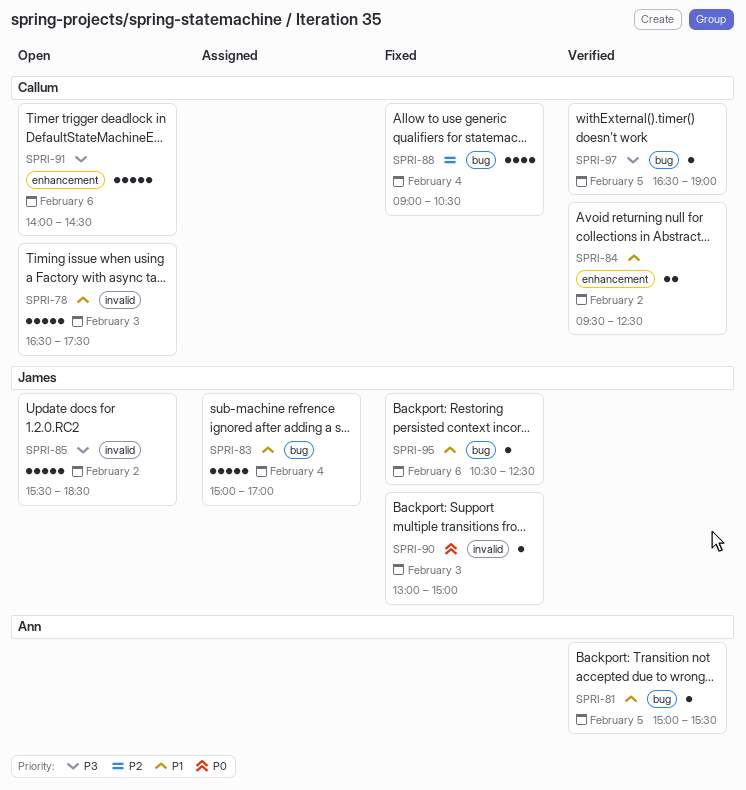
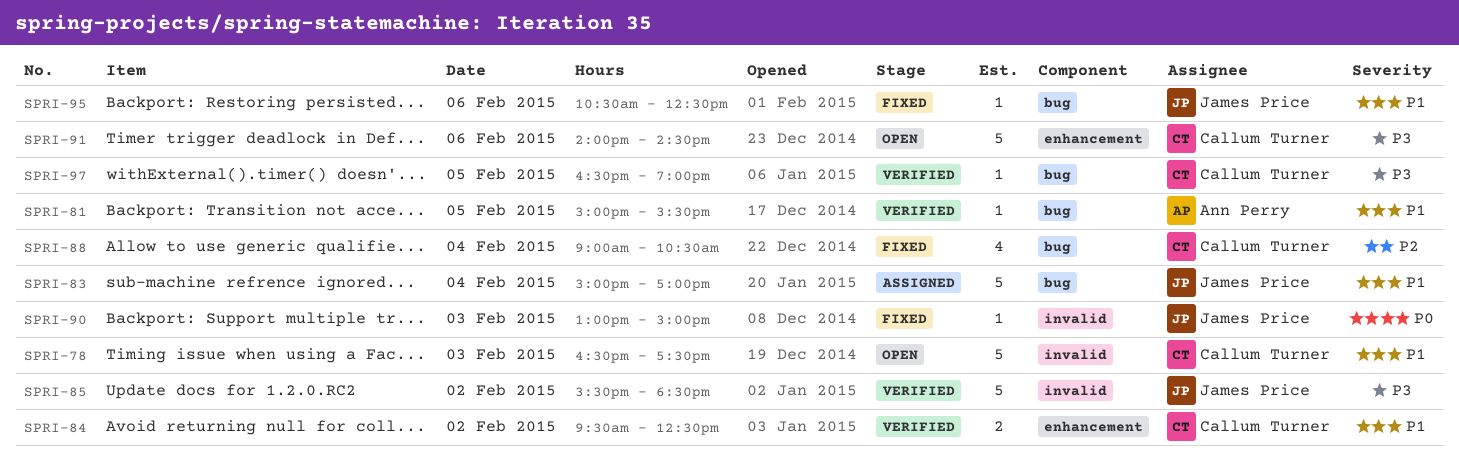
SPRI-85, status: Open -> Verified

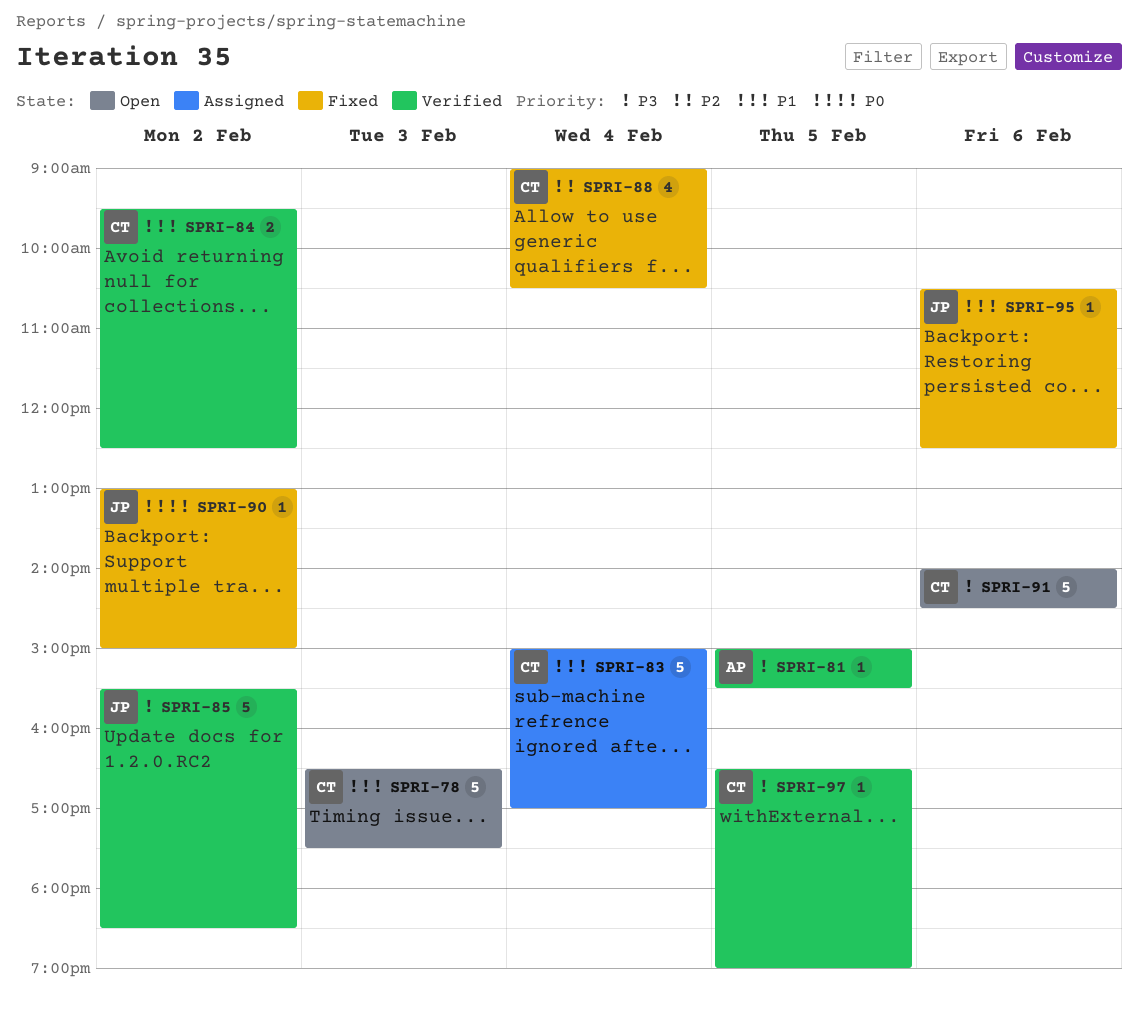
SPRI-81, priority: P1 -> P3
SPRI-83, owner: James Price -> Callum Turner
SPRI-90, day: Feb 3 -> Feb 2

